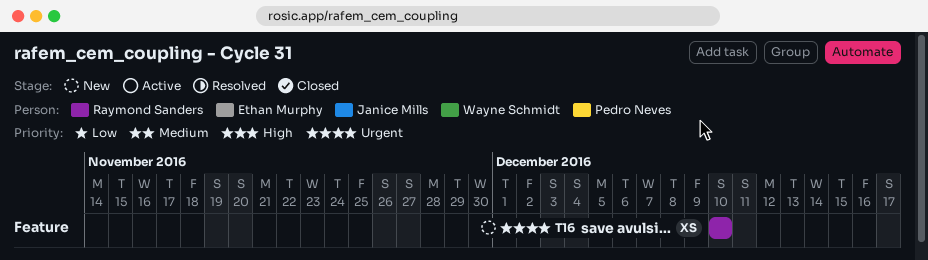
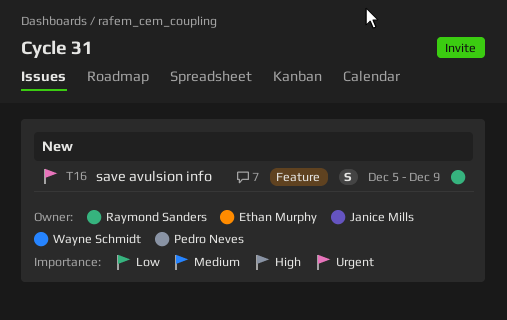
T16, estimate: XS -> S
T16, start: Dec 10 -> Dec 5
T16, due: Dec 10 -> Dec 9

